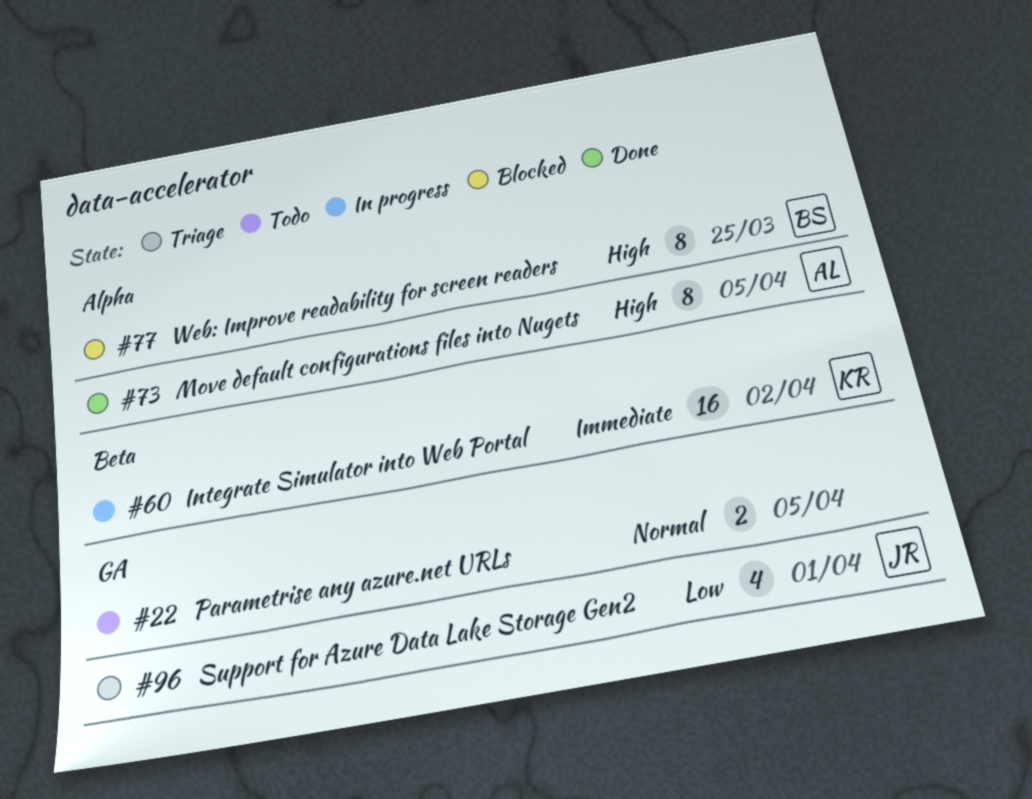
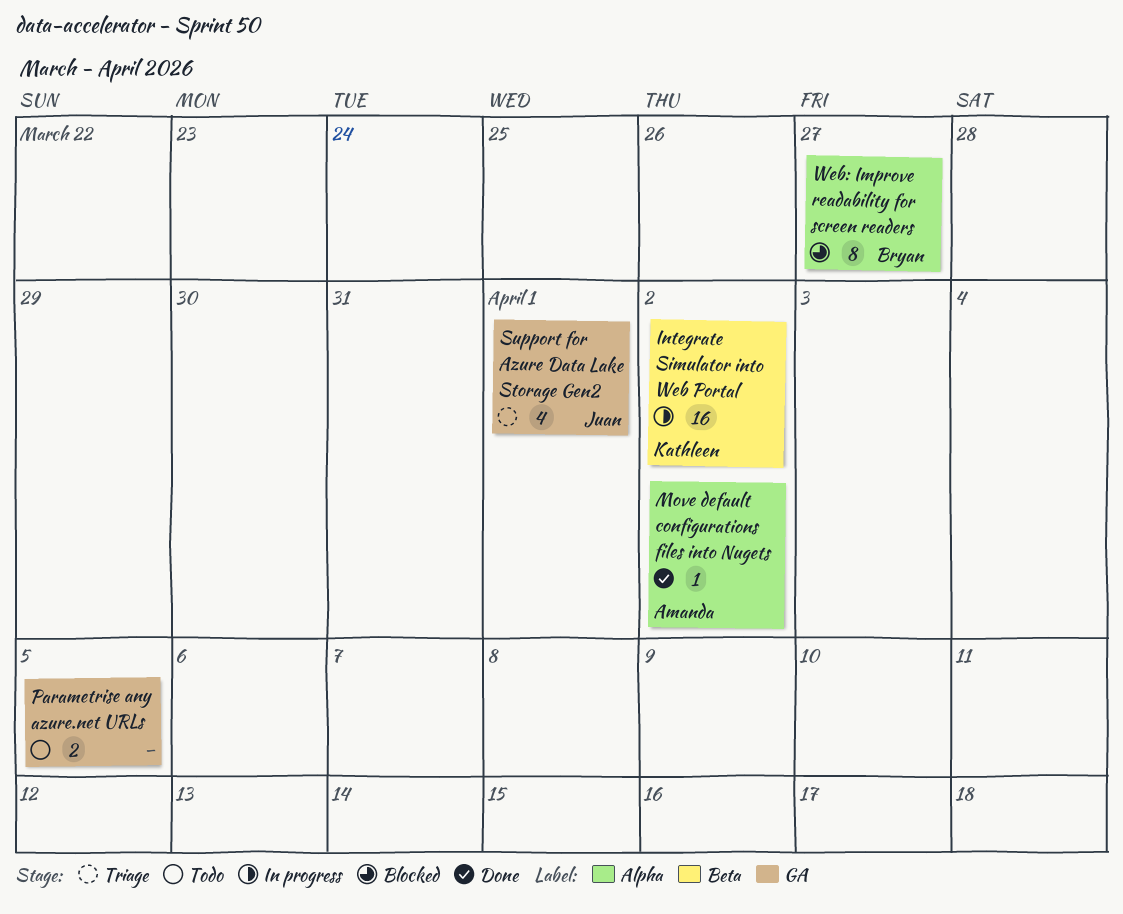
Move default configurations files into Nugets, estimate: 8 -> 1
Move default configurations files into Nugets, due: Apr 5 -> Apr 2
Web: Improve readability for screen readers, due: Mar 25 -> Mar 27

